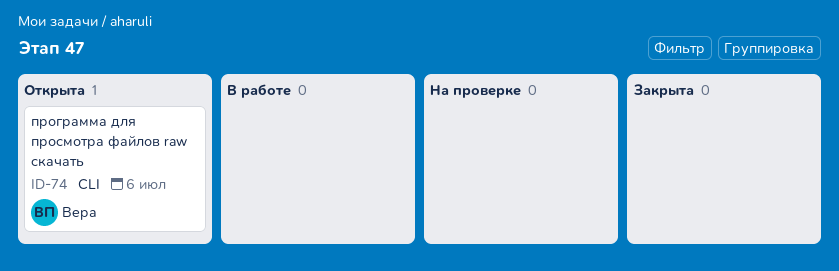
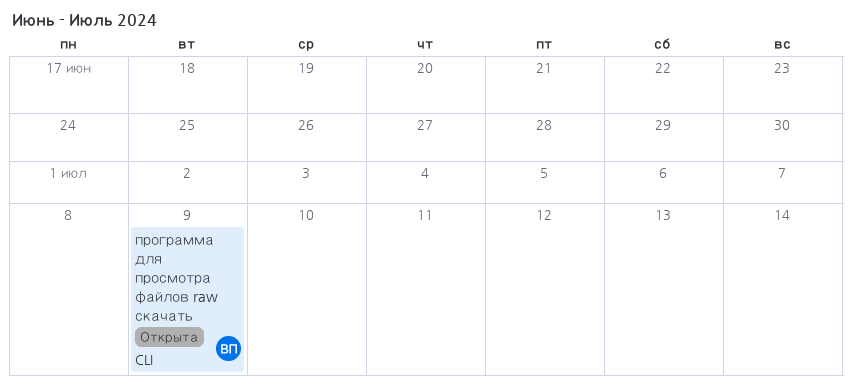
программа для просмотра файлов raw скачать, due: Jul 6 -> Jul 9

